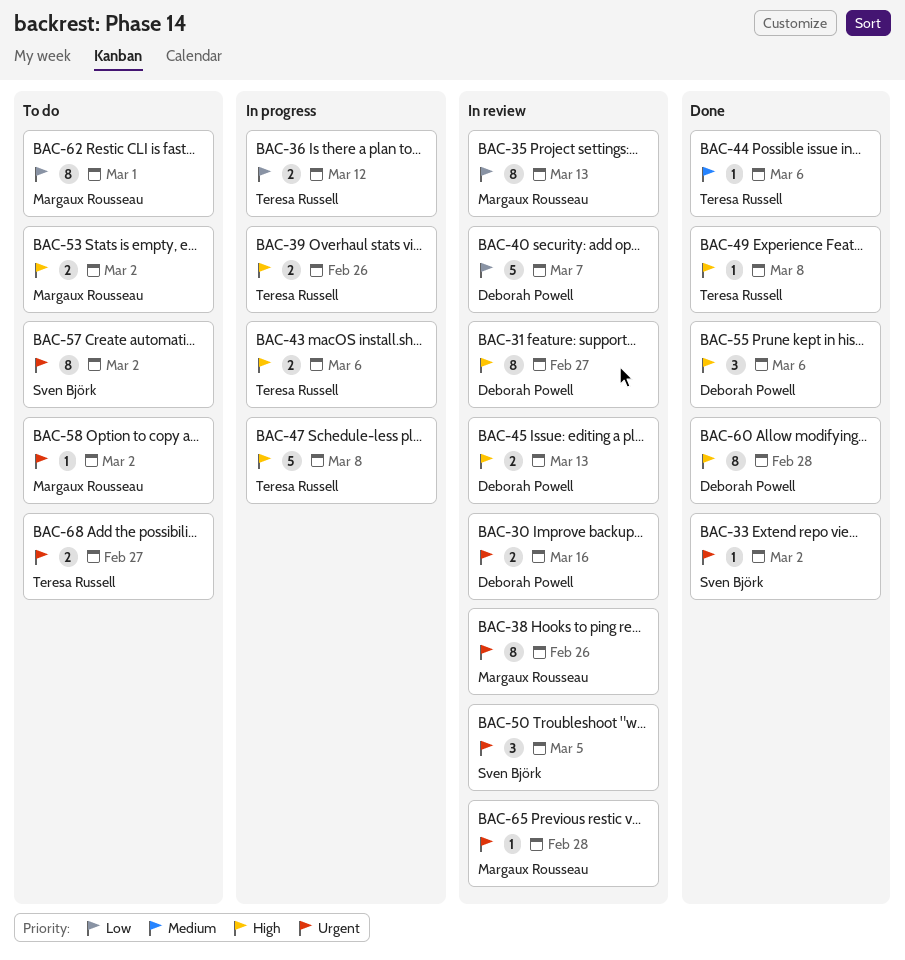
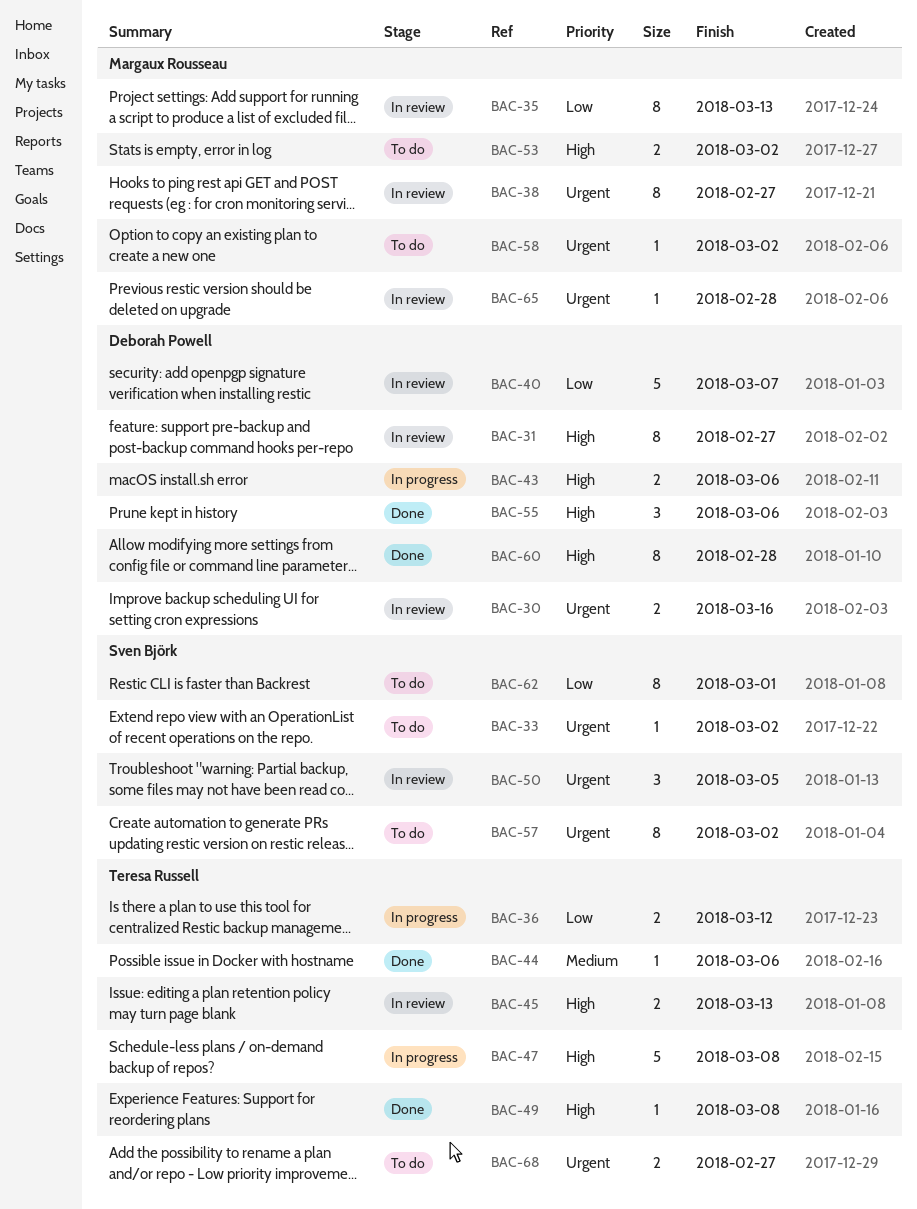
BAC-33, status: Done -> To do
BAC-38, due: Feb 26 -> Feb 27
BAC-39: present -> none
BAC-43, owner: Teresa Russell -> Deborah Powell
BAC-45, owner: Deborah Powell -> Teresa Russell
BAC-62, owner: Margaux Rousseau -> Sven Björk

